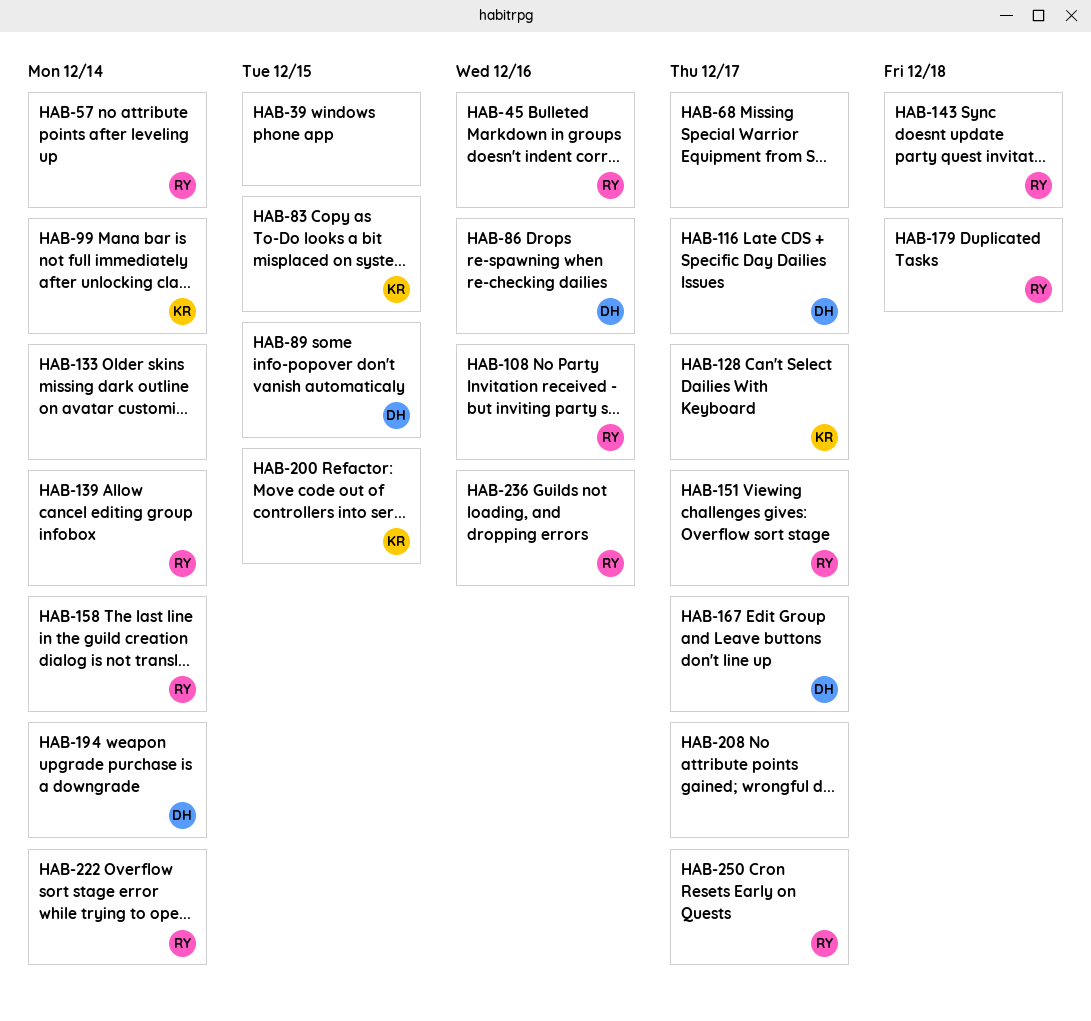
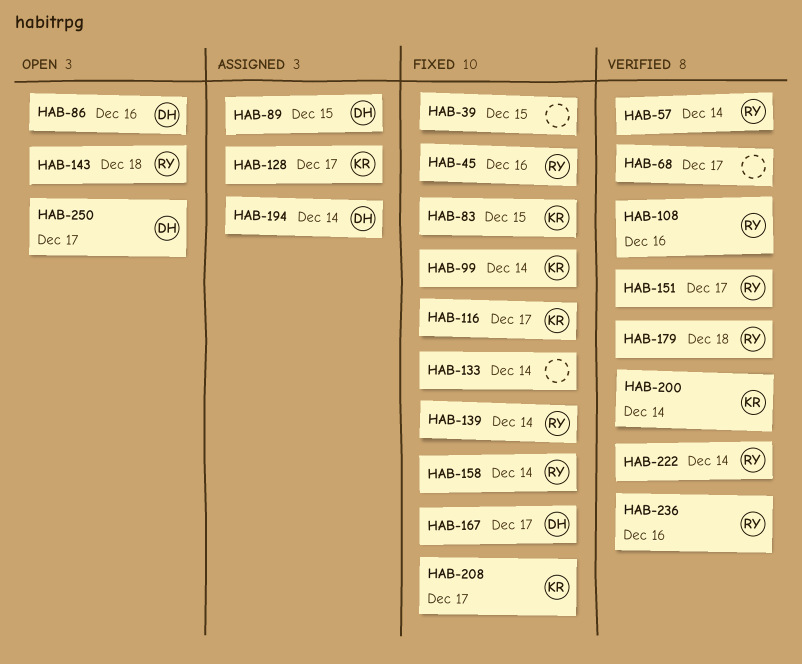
HAB-116, owner: DH -> KR
HAB-200, due: Dec 15 -> Dec 14
HAB-208, owner: none -> KR
HAB-250, owner: RY -> DH

